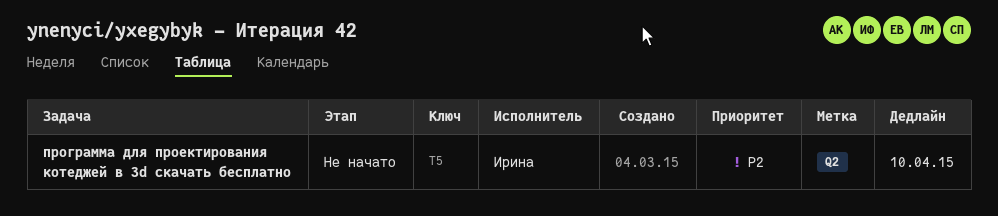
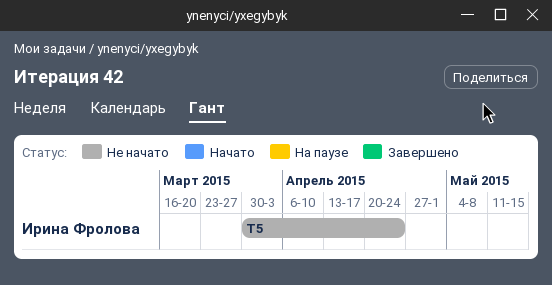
T5, due: Apr 10 -> Apr 24

